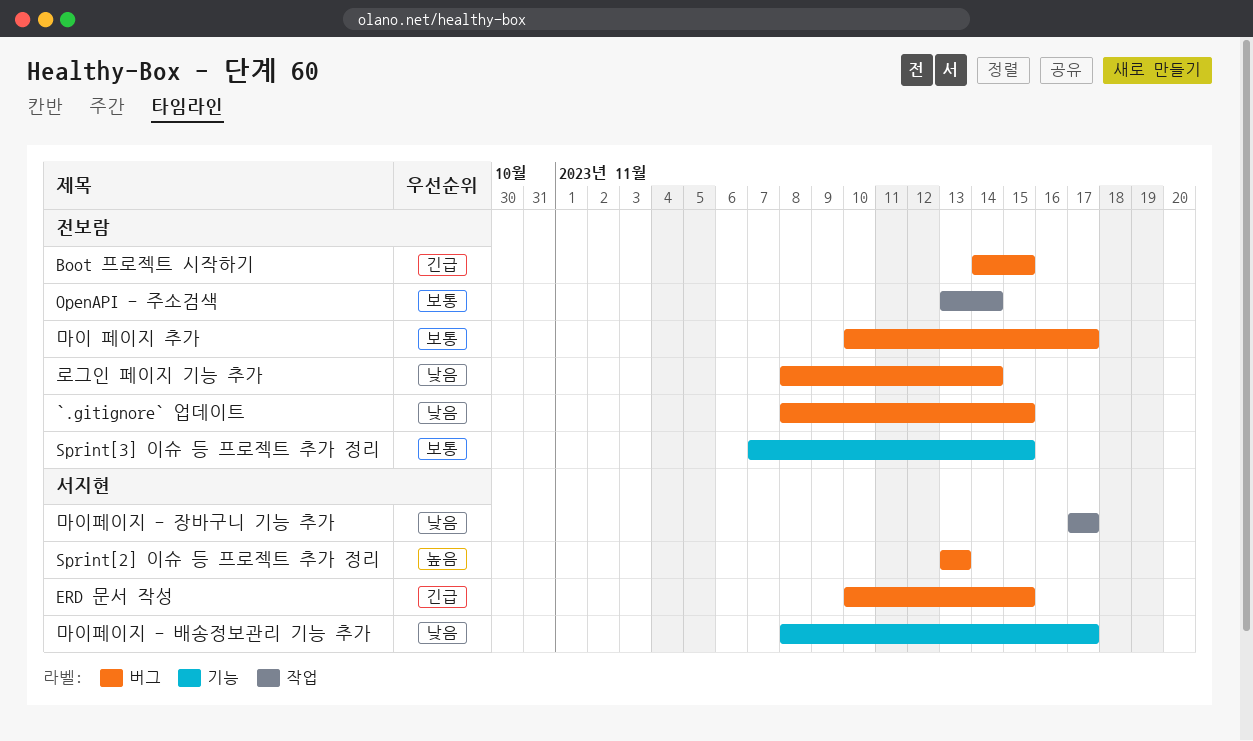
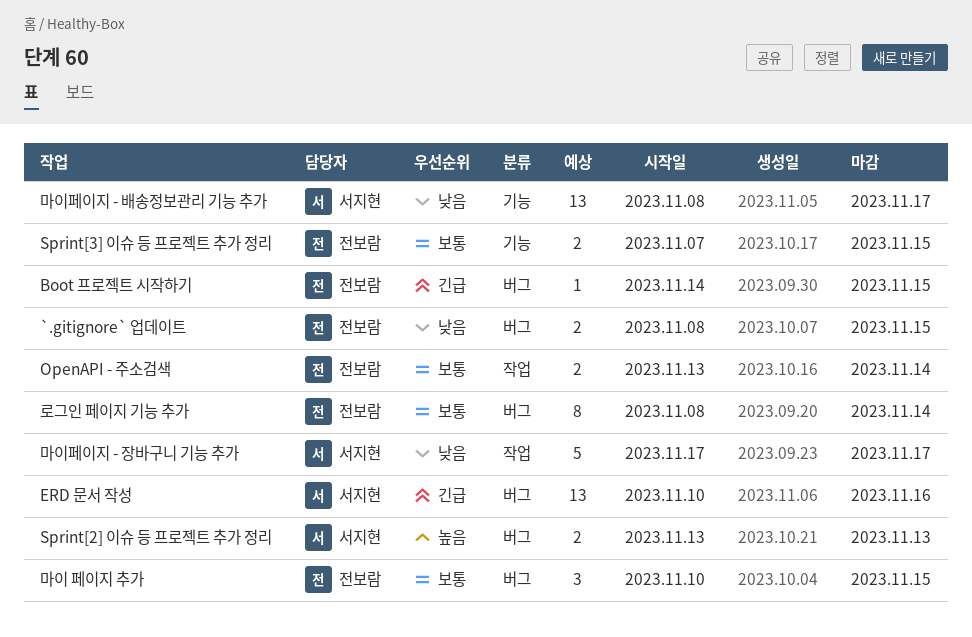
ERD 문서 작성, due: Nov 15 -> Nov 16
로그인 페이지 기능 추가, priority: 낮음 -> 보통
마이 페이지 추가, due: Nov 17 -> Nov 15

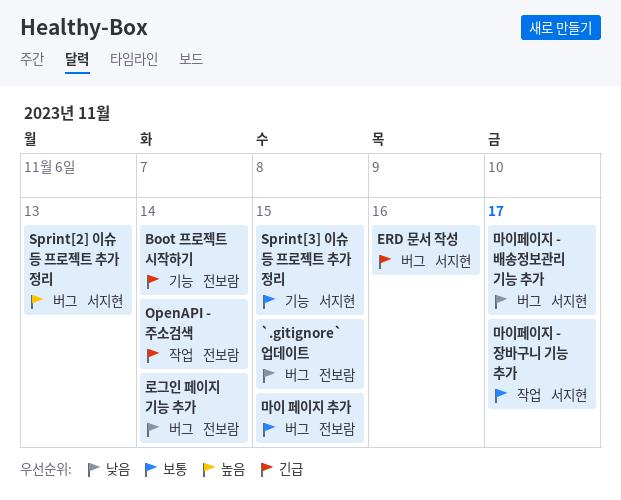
Boot 프로젝트 시작하기, label: 버그 -> 기능
Boot 프로젝트 시작하기, due: Nov 15 -> Nov 14
OpenAPI - 주소검색, priority: 보통 -> 긴급
Sprint[3] 이슈 등 프로젝트 추가 정리, owner: 전보람 -> 서지현
로그인 페이지 기능 추가, priority: 보통 -> 낮음
마이페이지 - 배송정보관리 기능 추가, label: 기능 -> 버그
마이페이지 - 장바구니 기능 추가, priority: 낮음 -> 보통

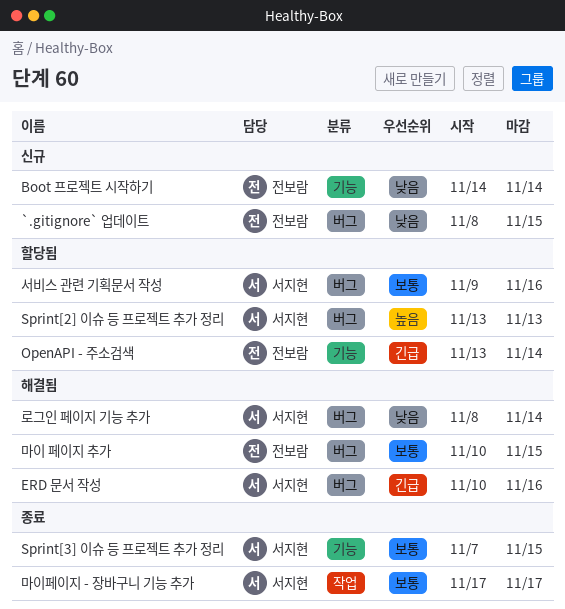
Boot 프로젝트 시작하기, priority: 긴급 -> 낮음
OpenAPI - 주소검색, label: 작업 -> 기능
로그인 페이지 기능 추가, owner: 전보람 -> 서지현
마이페이지 - 배송정보관리 기능 추가: present -> none
서비스 관련 기획문서 작성: none -> present

